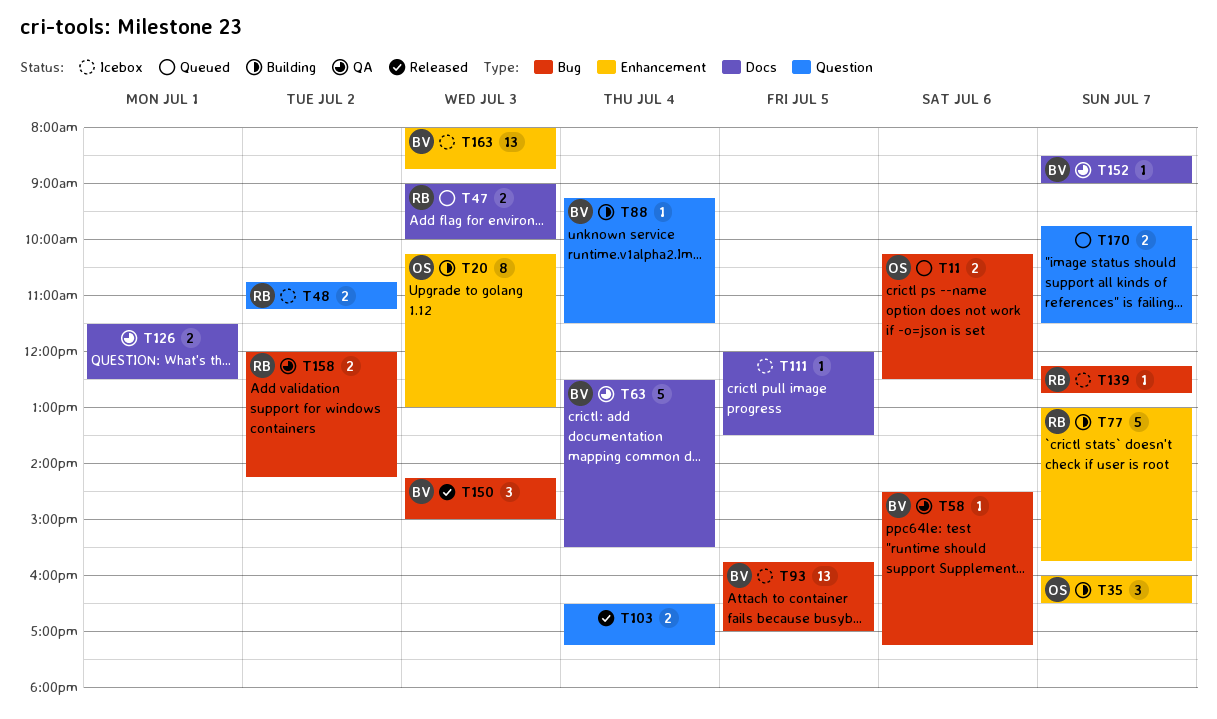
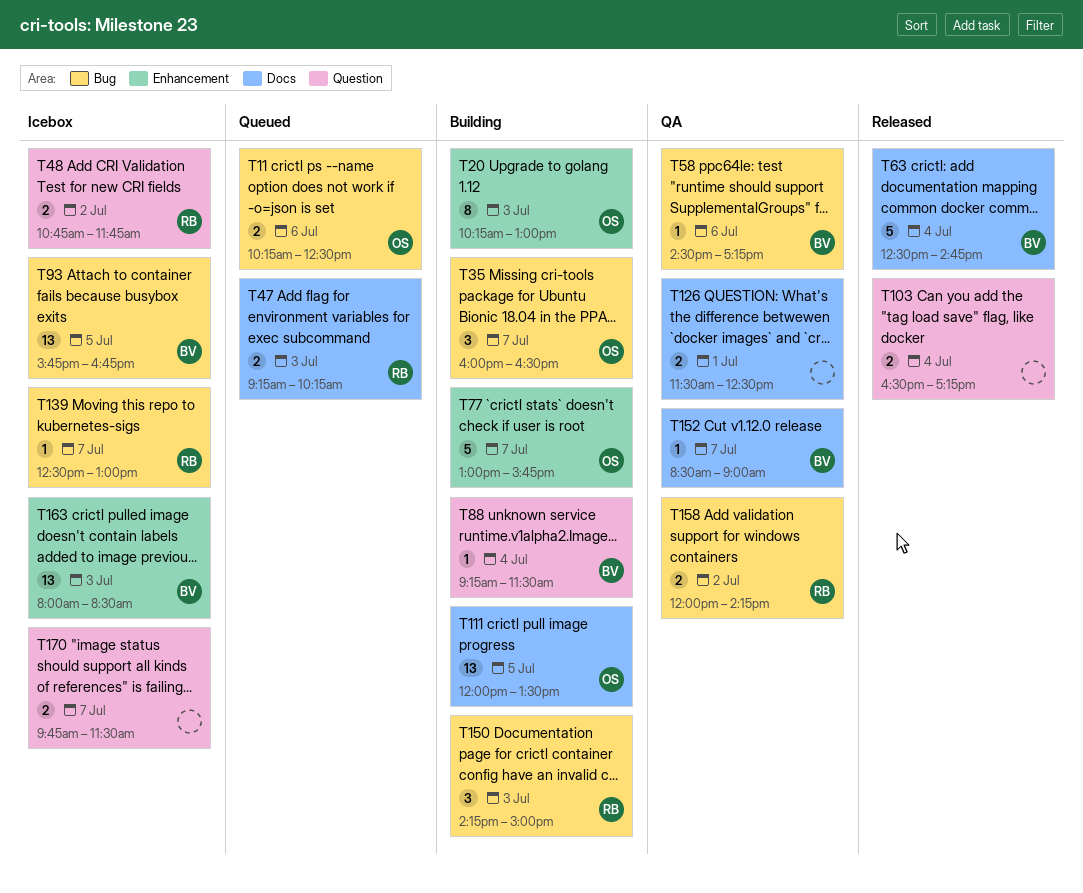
T35, label: Enhancement -> Bug
T47, begins: 09:00 -> 09:15
T47, ends: 10:00 -> 10:15
T48, ends: 11:15 -> 11:45
T63, status: QA -> Released
T63, ends: 15:30 -> 14:45
T77, owner: RB -> OS
T93, ends: 17:00 -> 16:45
T111, status: Icebox -> Building
T111, owner: none -> OS
T111, estimate: 1 -> 13
T139, begins: 12:15 -> 12:30
T139, ends: 12:45 -> 13:00
T150, status: Released -> Building
T150, owner: BV -> RB
T163, ends: 08:45 -> 08:30
T170, status: Queued -> Icebox

